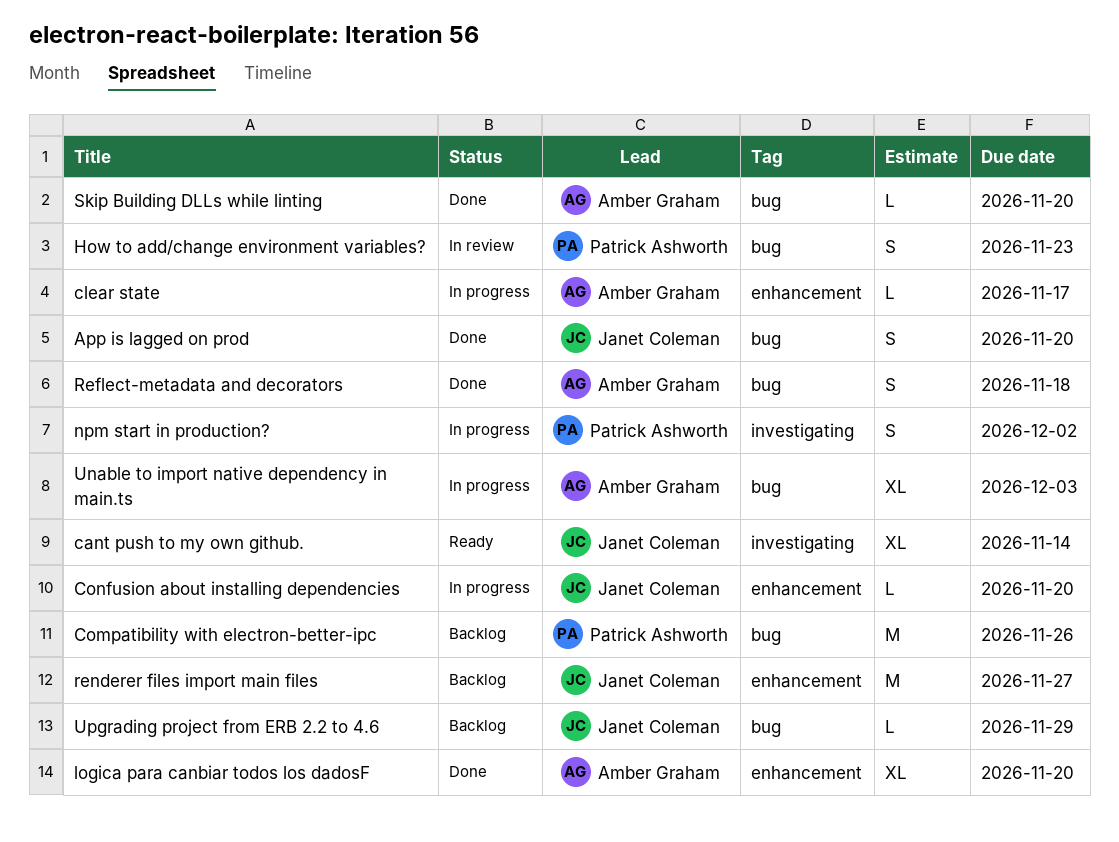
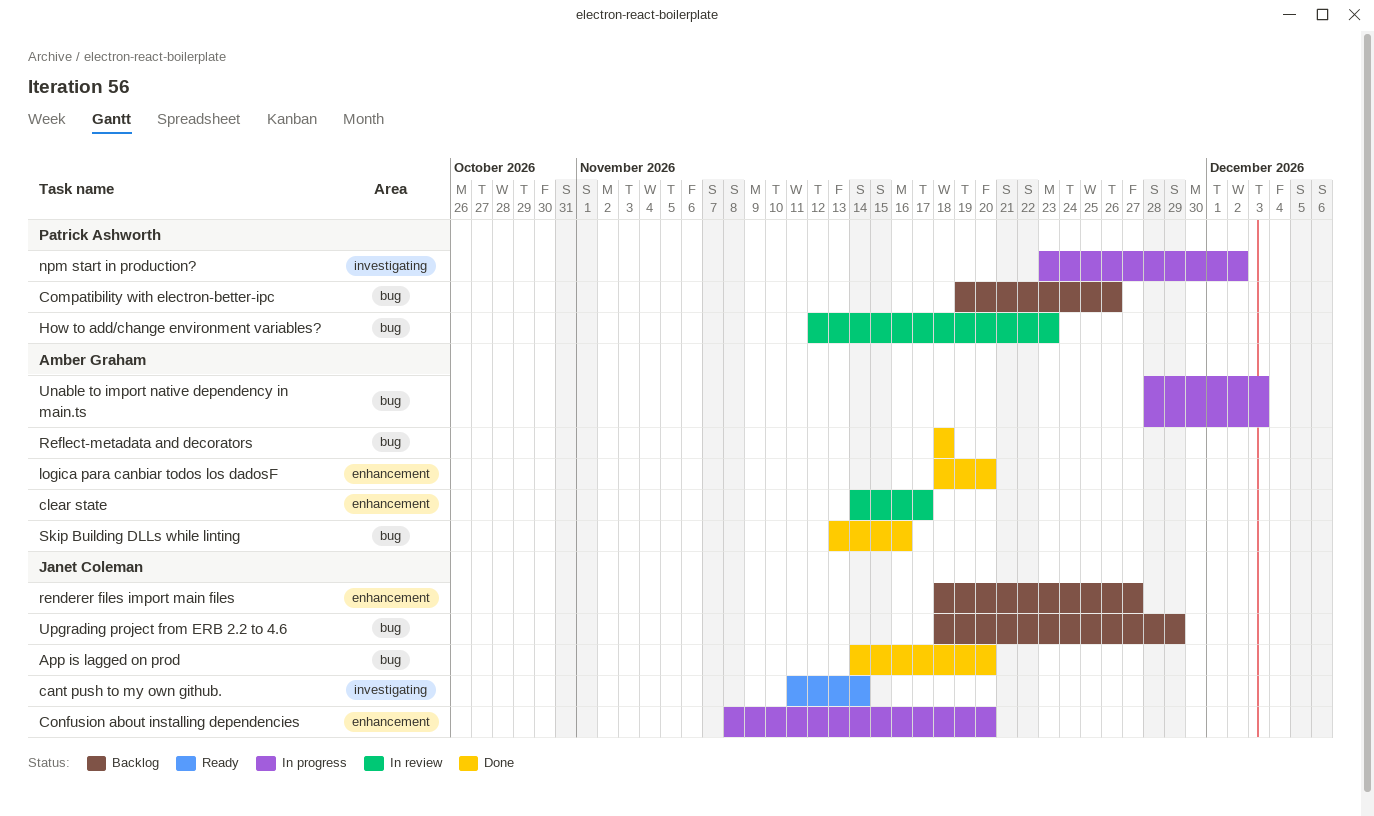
clear state, status: In progress -> In review
Skip Building DLLs while linting, due: Nov 20 -> Nov 16

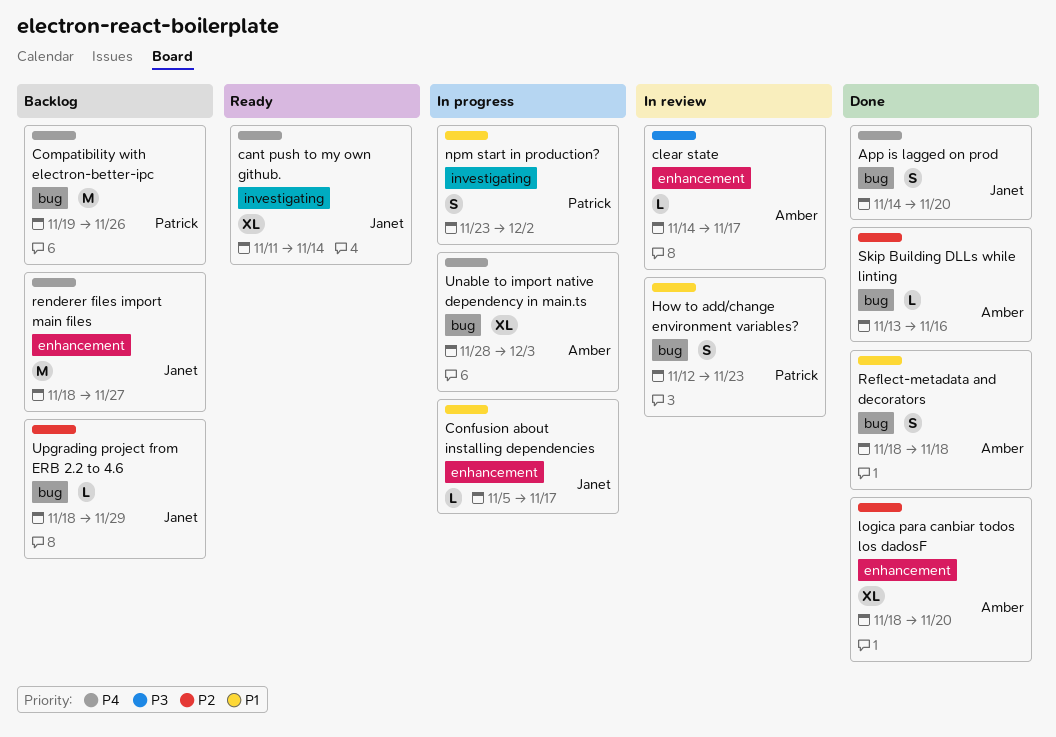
Confusion about installing dependencies, start: Nov 8 -> Nov 5
Confusion about installing dependencies, due: Nov 20 -> Nov 17

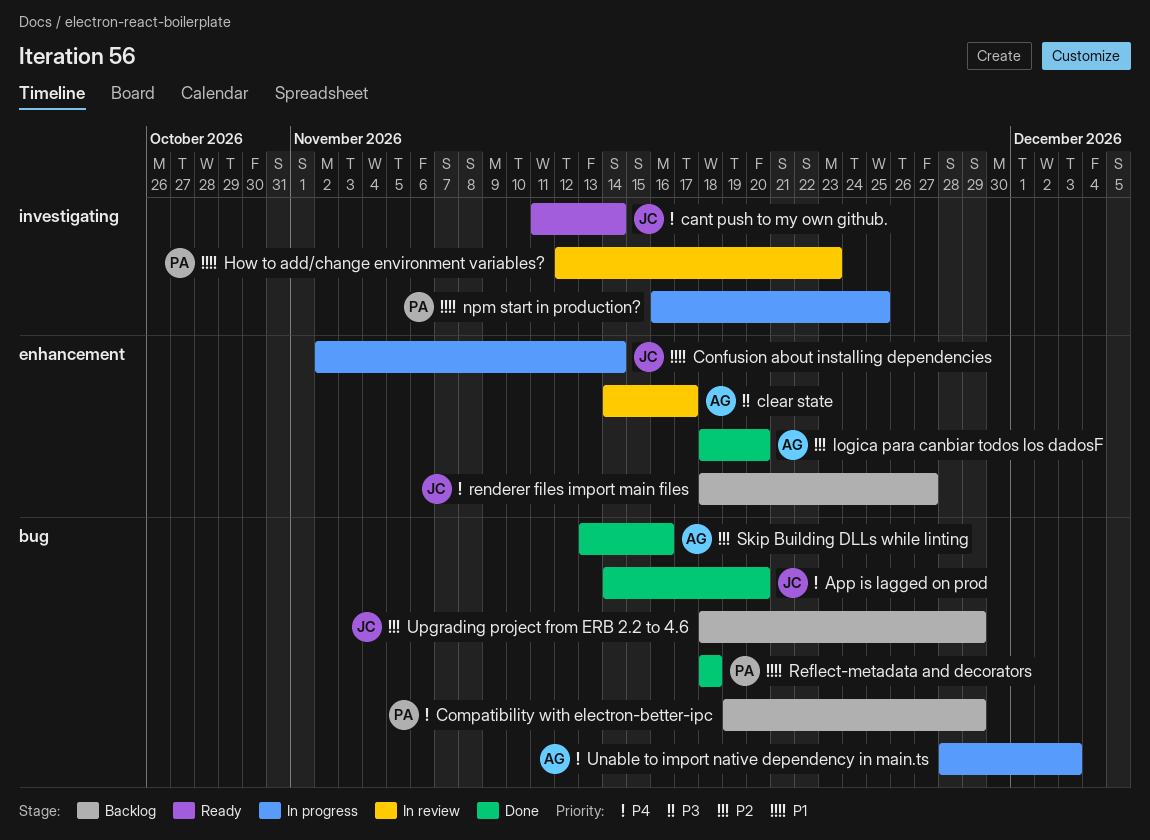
Compatibility with electron-better-ipc, due: Nov 26 -> Nov 29
Confusion about installing dependencies, start: Nov 5 -> Nov 2
Confusion about installing dependencies, due: Nov 17 -> Nov 14
How to add/change environment variables?, label: bug -> investigating
npm start in production?, start: Nov 23 -> Nov 16
npm start in production?, due: Dec 2 -> Nov 25
Reflect-metadata and decorators, owner: Amber -> Patrick

